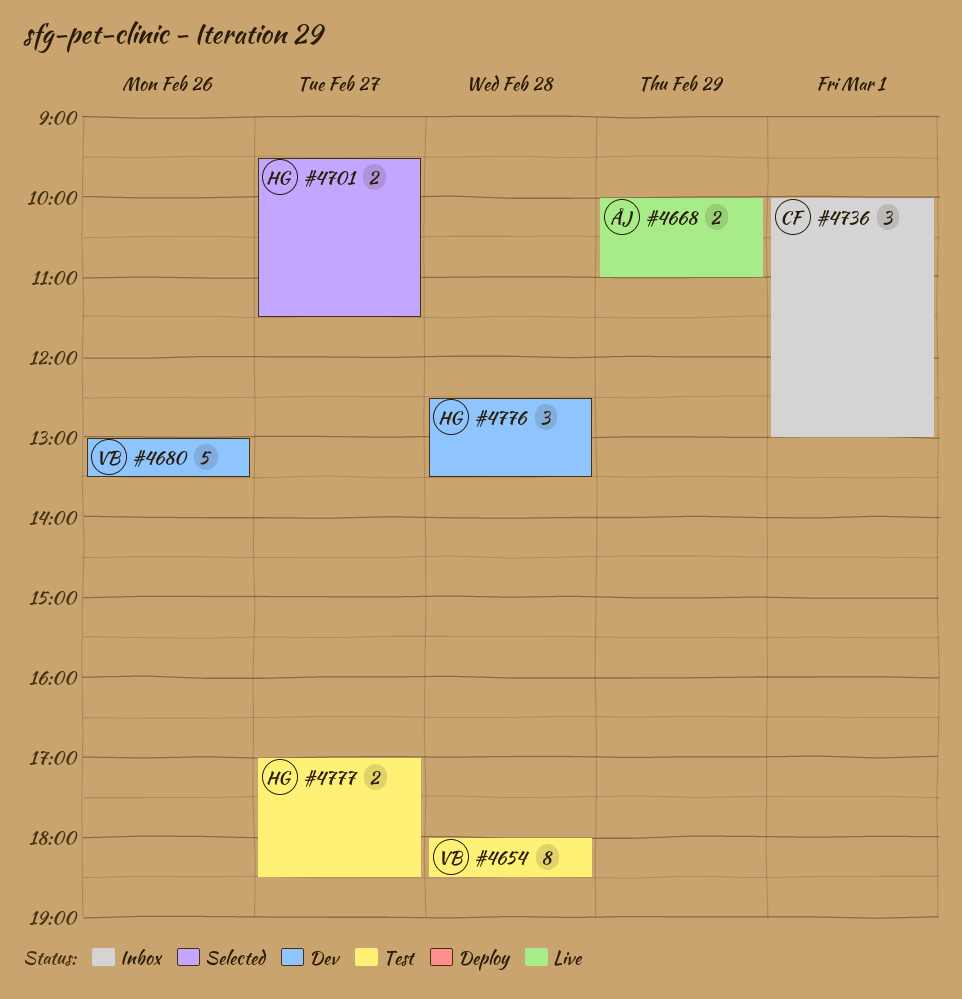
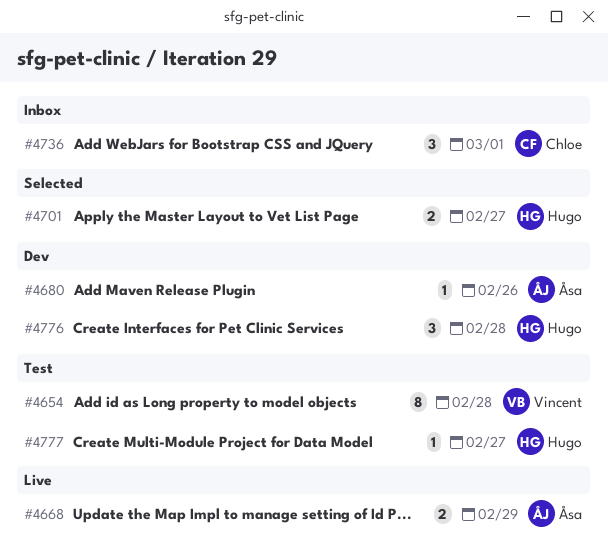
#4680, owner: Vincent -> Åsa
#4680, estimate: 5 -> 1
#4777, estimate: 2 -> 1

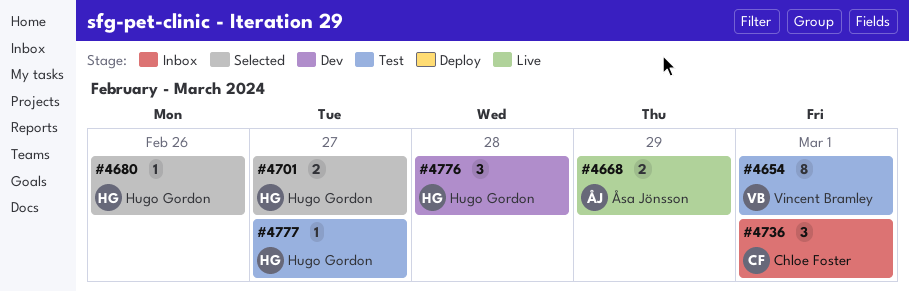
#4654, day: Feb 28 -> Mar 1
#4680, status: Dev -> Selected
#4680, owner: Åsa Jönsson -> Hugo Gordon

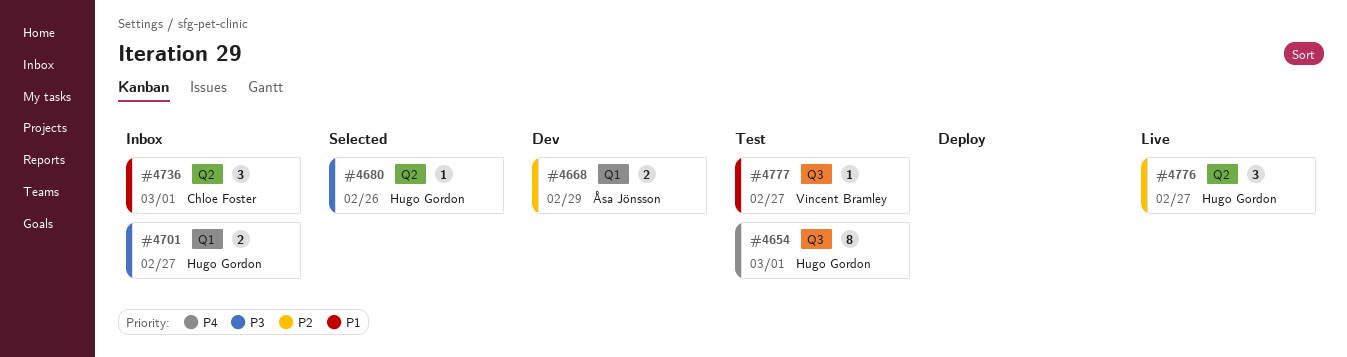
#4654, owner: Vincent Bramley -> Hugo Gordon
#4668, status: Live -> Dev
#4701, status: Selected -> Inbox
#4776, status: Dev -> Live
#4776, day: Feb 28 -> Feb 27
#4777, owner: Hugo Gordon -> Vincent Bramley

